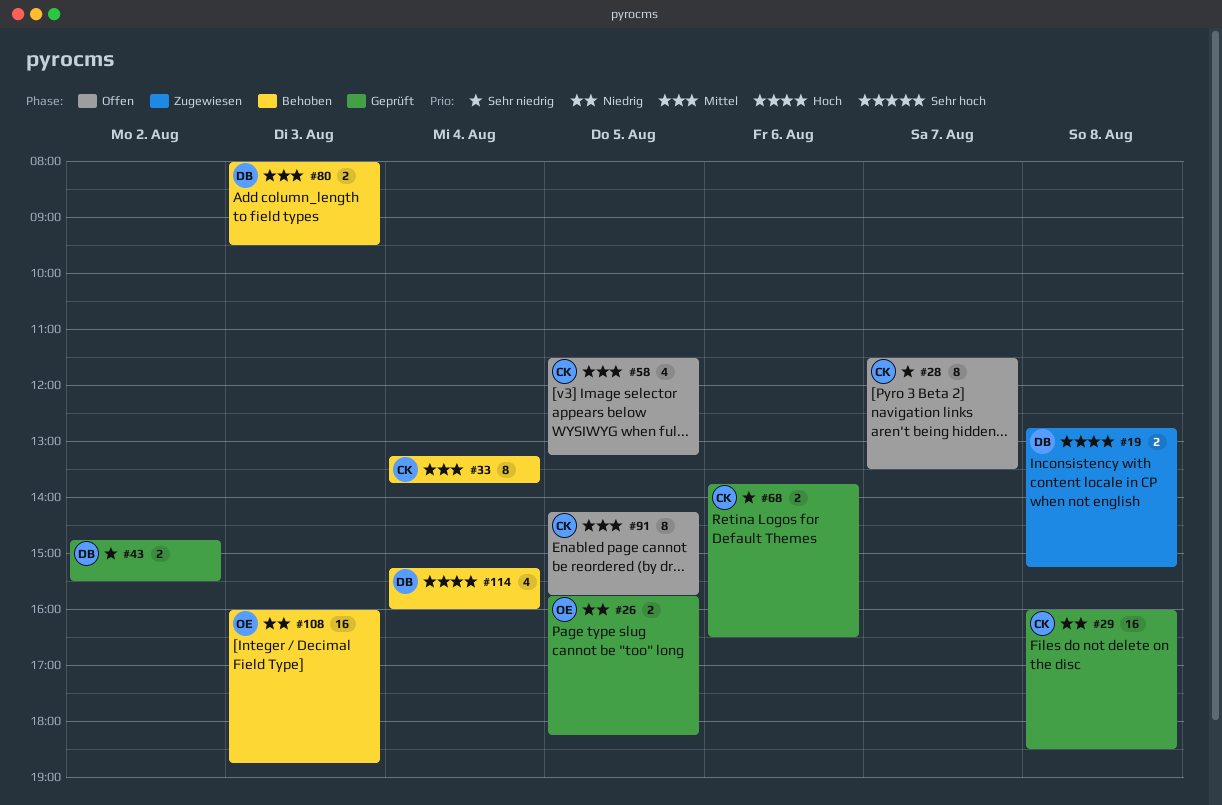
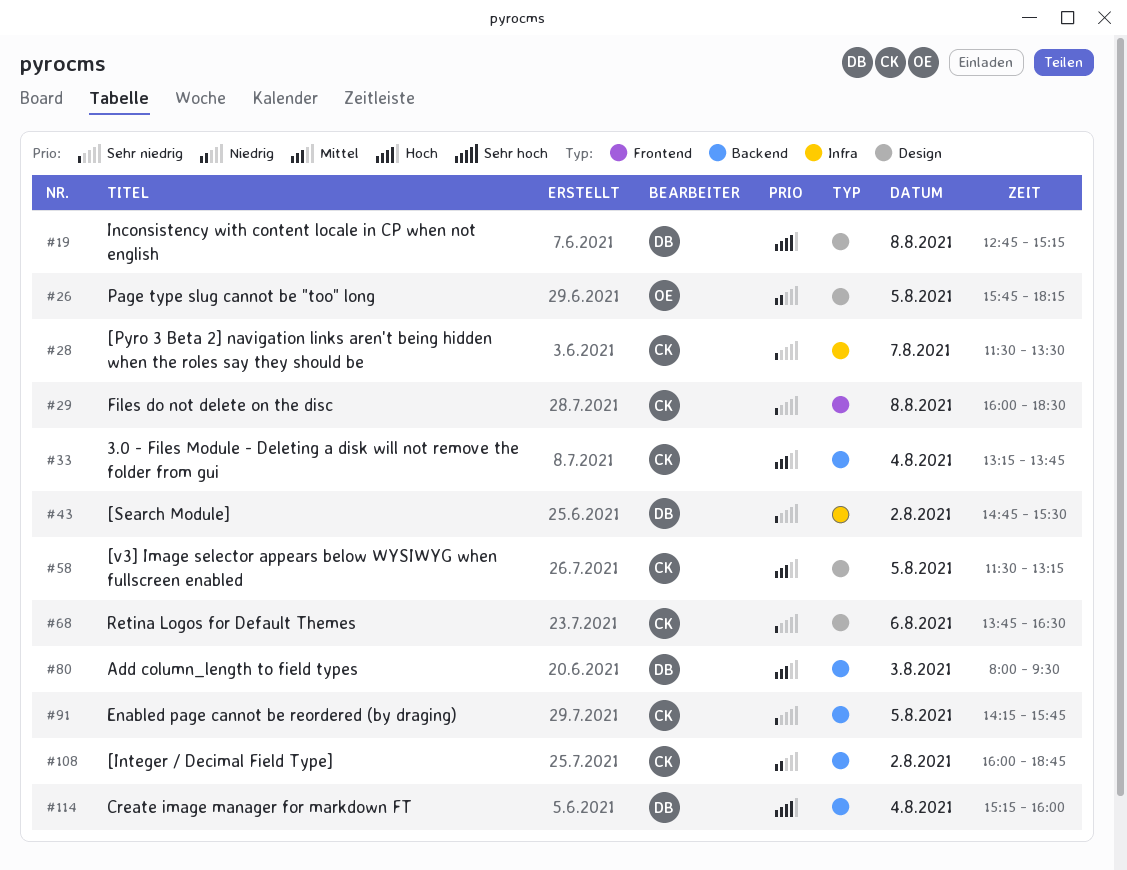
#29, priority: Niedrig -> Sehr niedrig
#91, priority: Mittel -> Sehr niedrig
#108, owner: OE -> CK
#108, day: Aug 3 -> Aug 2

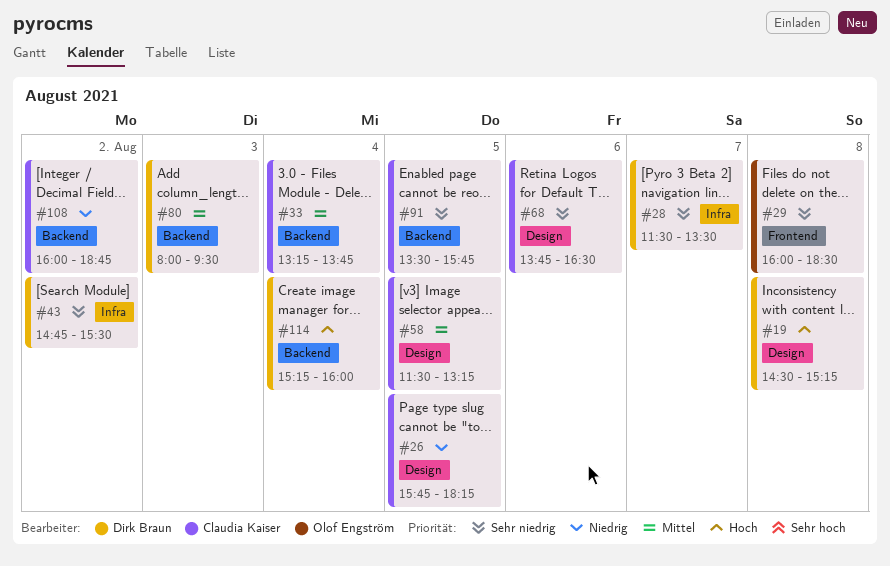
#19, begins: 12:45 -> 14:30
#26, owner: Olof Engström -> Claudia Kaiser
#28, owner: Claudia Kaiser -> Dirk Braun
#29, owner: Claudia Kaiser -> Olof Engström
#91, begins: 14:15 -> 13:30

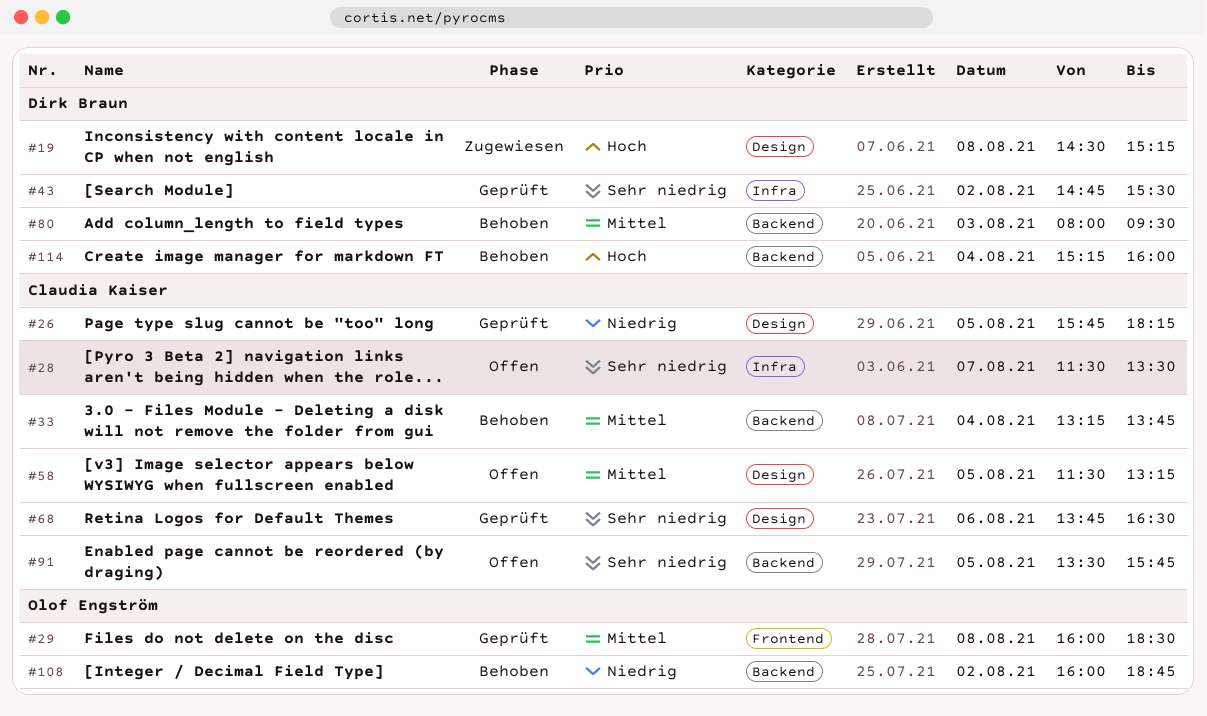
#28, owner: Dirk Braun -> Claudia Kaiser
#29, priority: Sehr niedrig -> Mittel
#108, owner: Claudia Kaiser -> Olof Engström

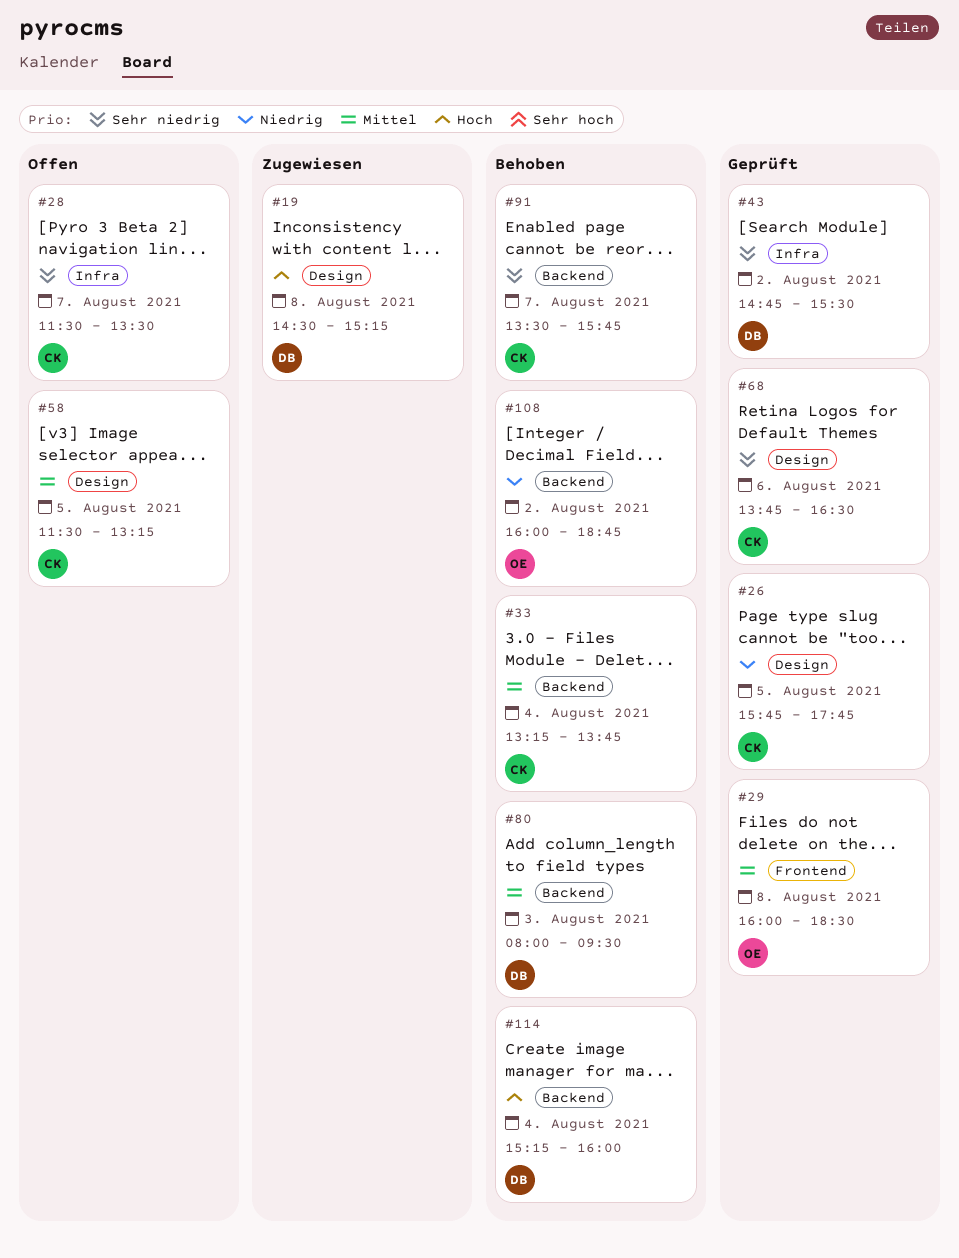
#26, ends: 18:15 -> 17:45
#91, status: Offen -> Behoben
#91, day: Aug 5 -> Aug 7

